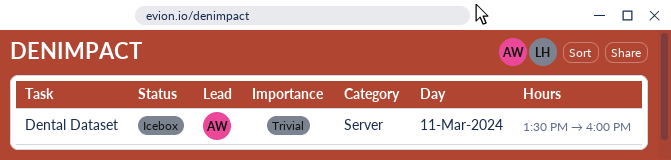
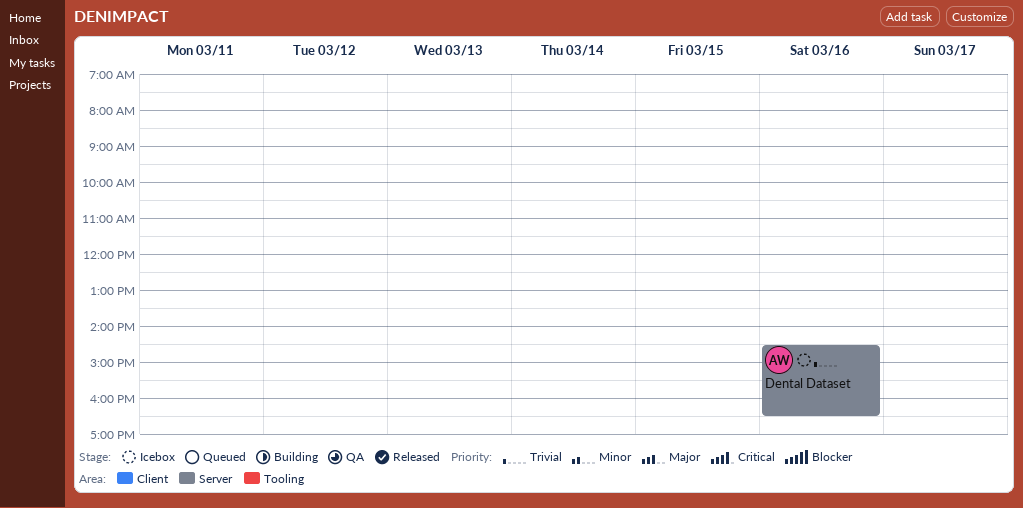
Dental Dataset, day: Mar 11 -> Mar 16
Dental Dataset, begins: 13:30 -> 14:30
Dental Dataset, ends: 16:00 -> 16:30

